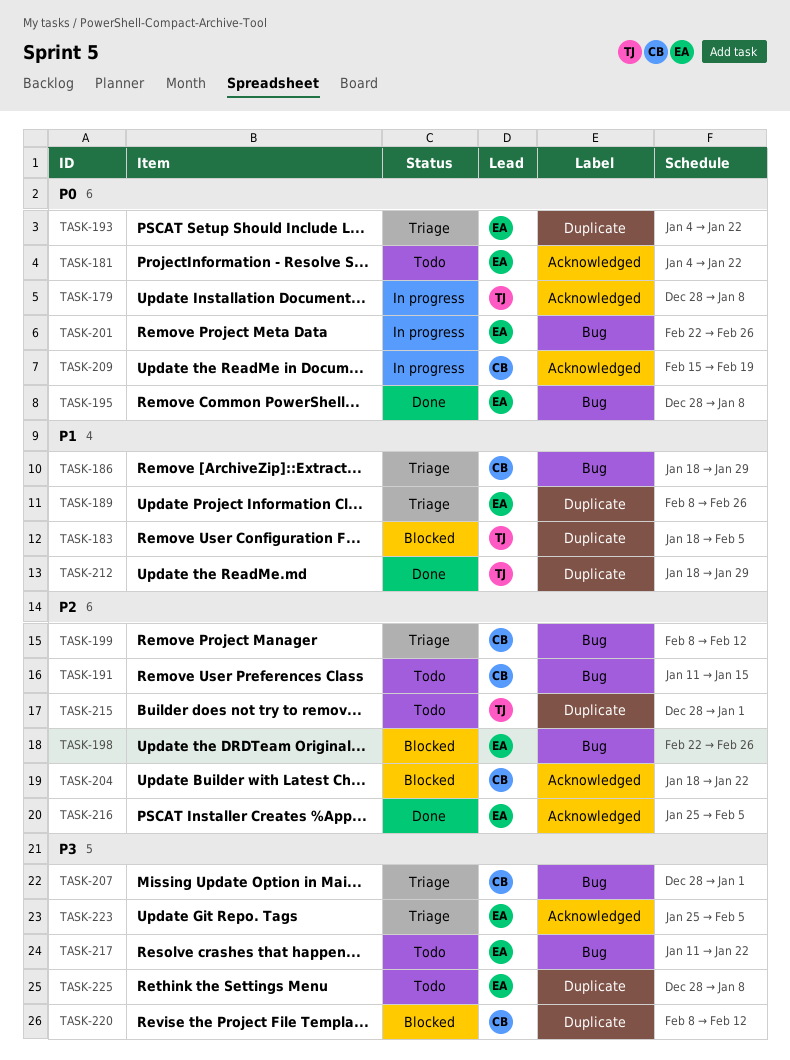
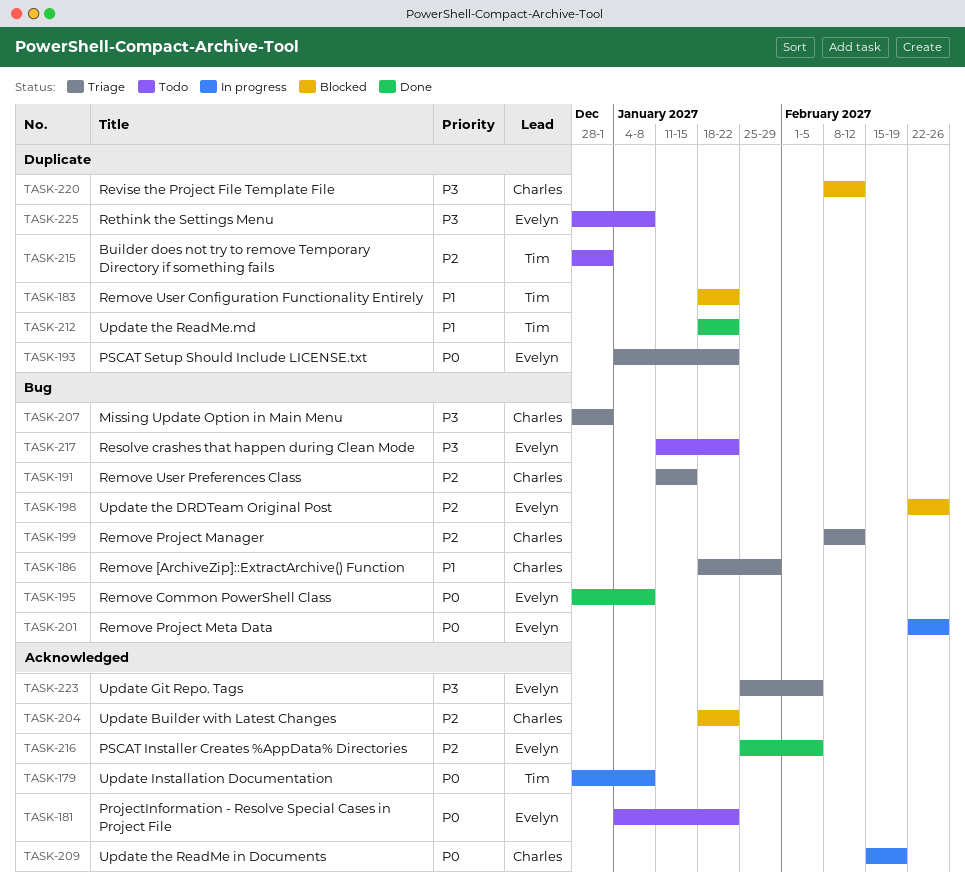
TASK-183, due: Feb 5 -> Jan 22
TASK-189: present -> none
TASK-191, status: Todo -> Triage
TASK-212, due: Jan 29 -> Jan 22

